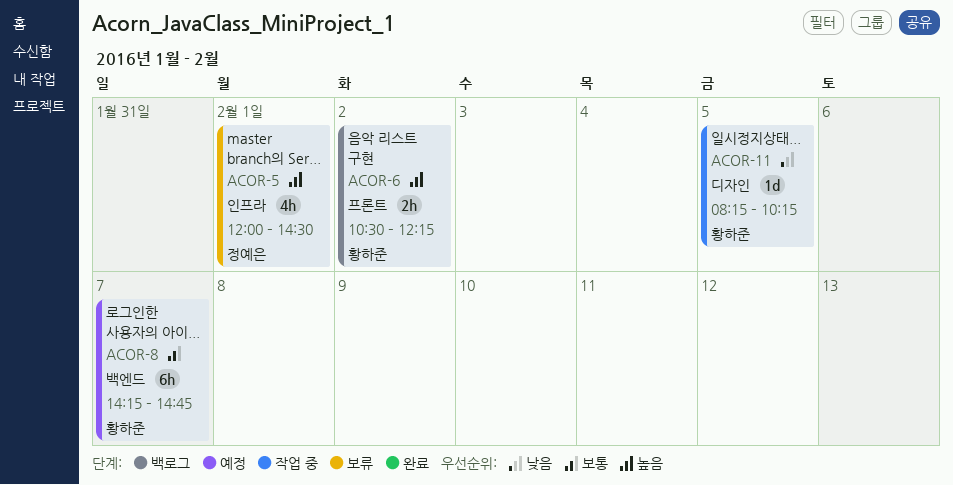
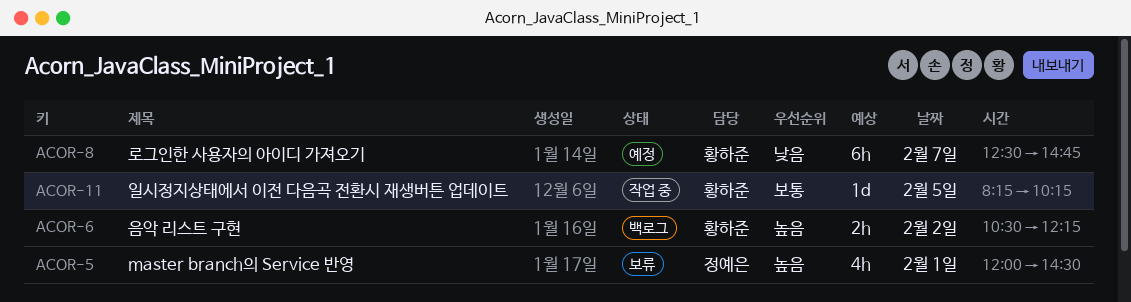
ACOR-8, priority: 보통 -> 낮음
ACOR-8, begins: 14:15 -> 12:30
ACOR-11, priority: 낮음 -> 보통

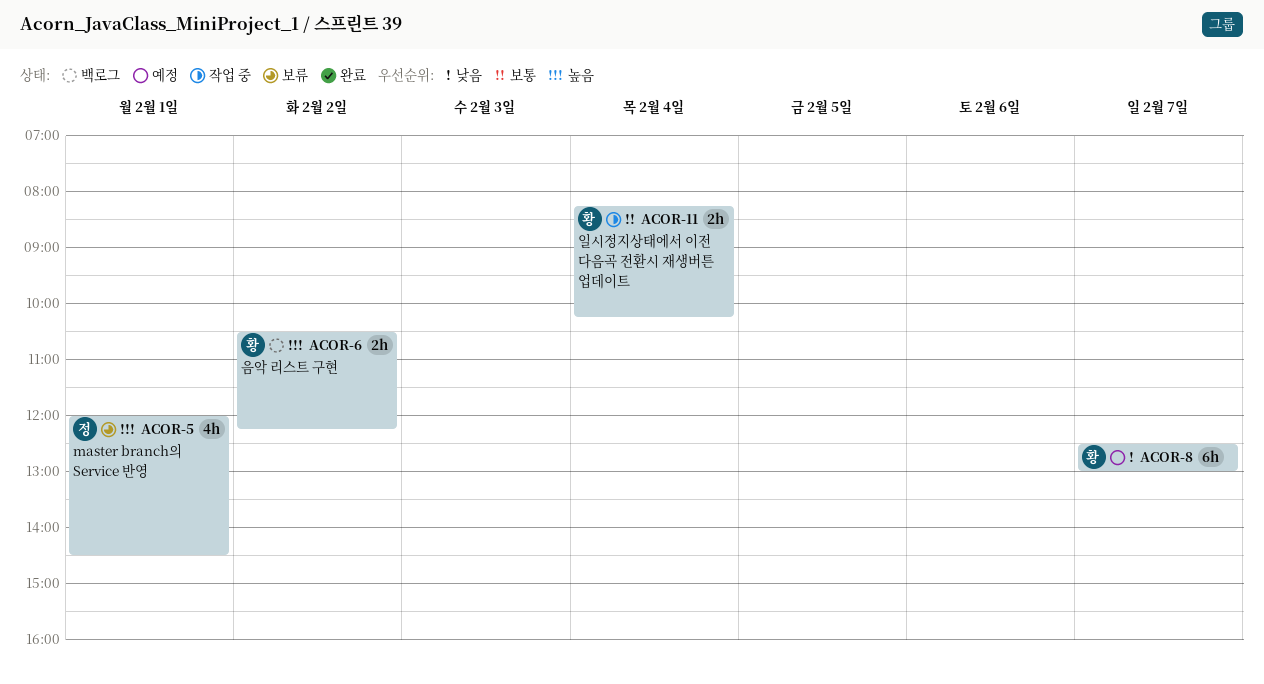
ACOR-8, ends: 14:45 -> 13:00
ACOR-11, estimate: 1d -> 2h
ACOR-11, day: Feb 5 -> Feb 4

